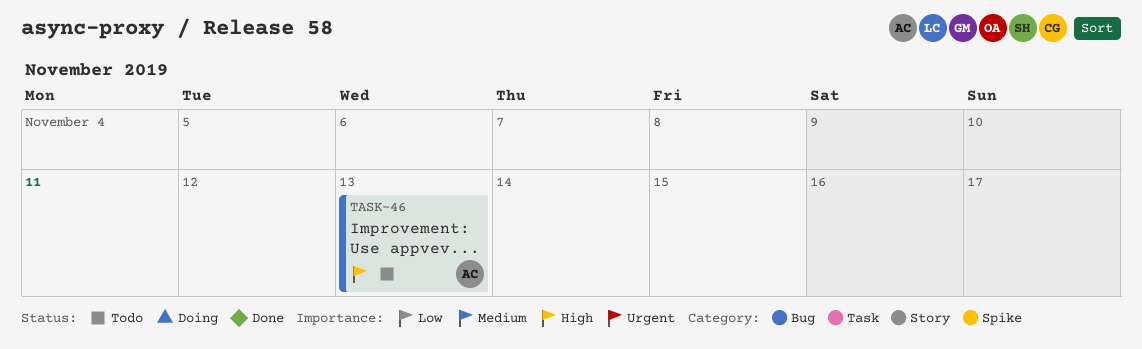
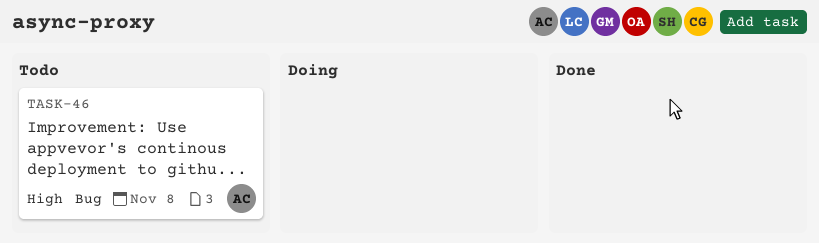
TASK-46, due: Nov 13 -> Nov 8

